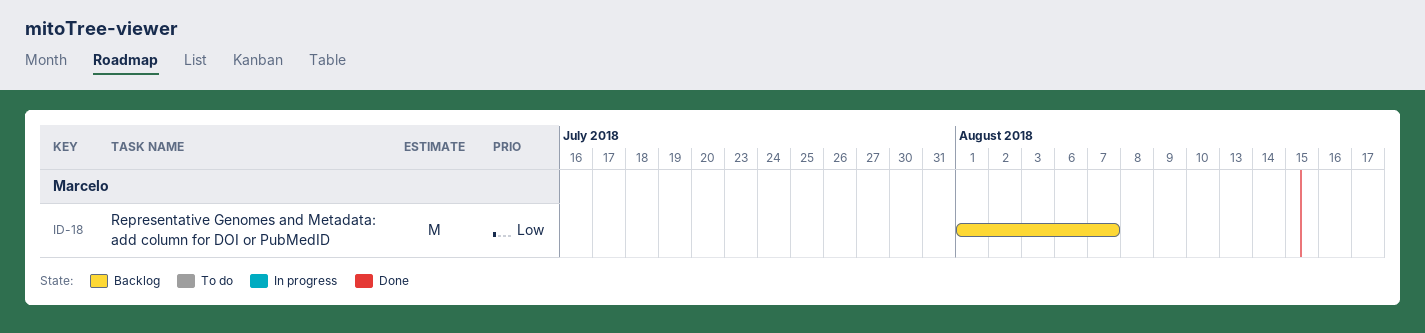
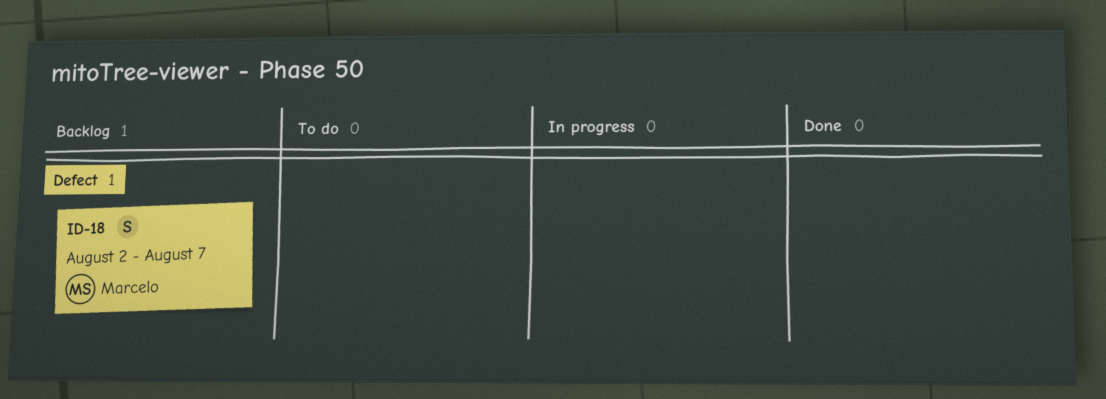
ID-18, estimate: M -> S
ID-18, start: Aug 1 -> Aug 2

